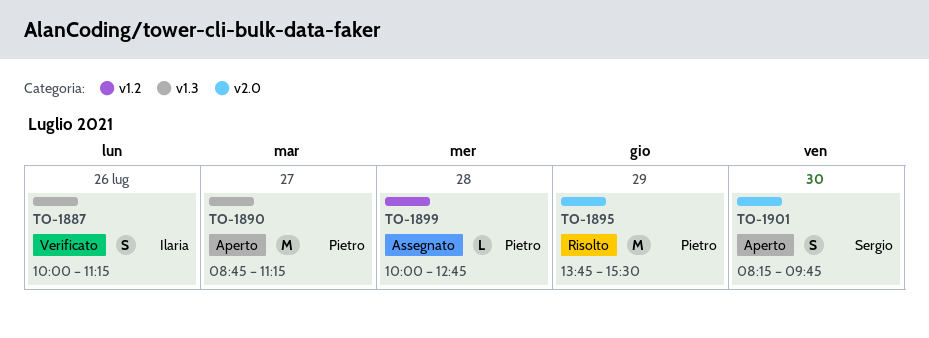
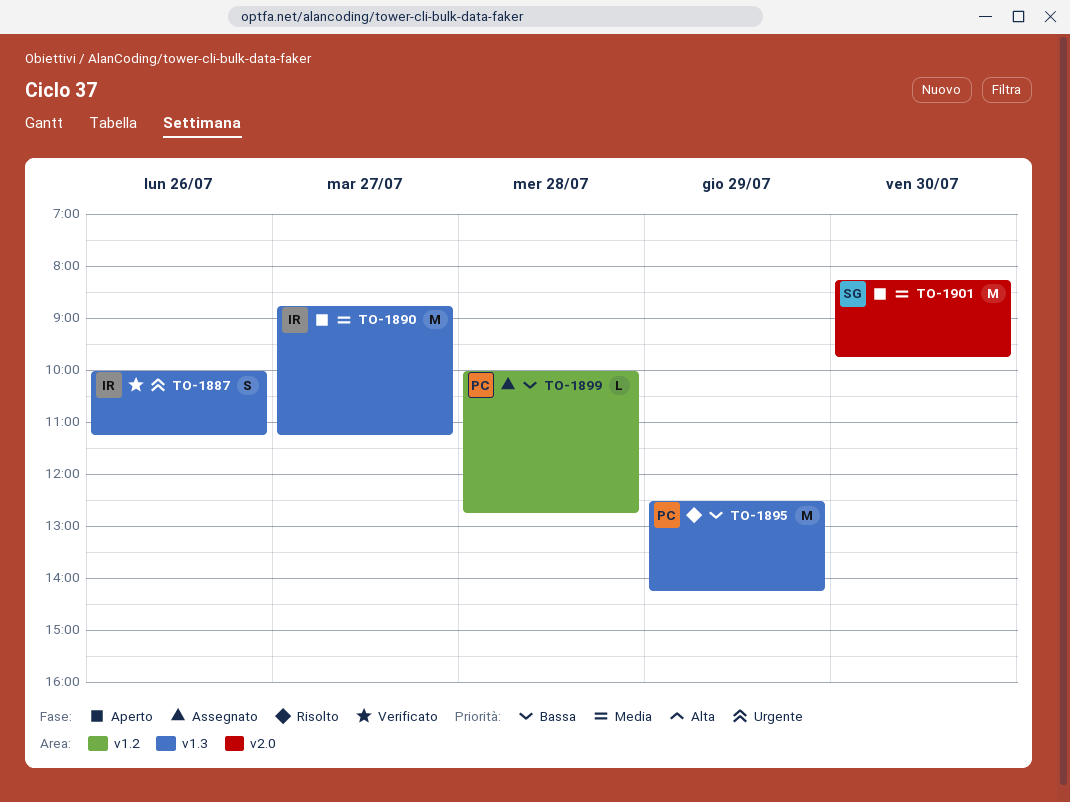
TO-1890, owner: Pietro -> Ilaria
TO-1895, label: v2.0 -> v1.3
TO-1895, begins: 13:45 -> 12:30
TO-1895, ends: 15:30 -> 14:15
TO-1901, estimate: S -> M

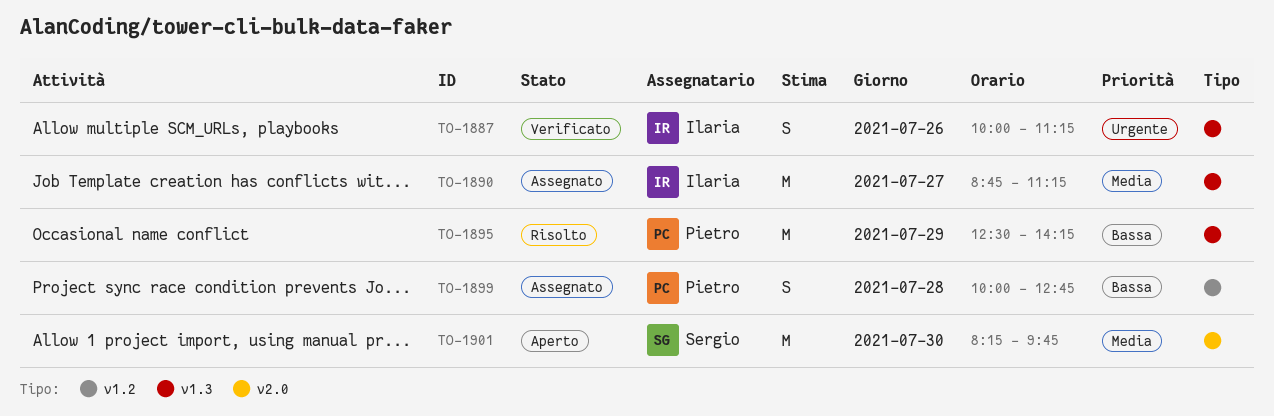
TO-1890, status: Aperto -> Assegnato
TO-1899, estimate: L -> S

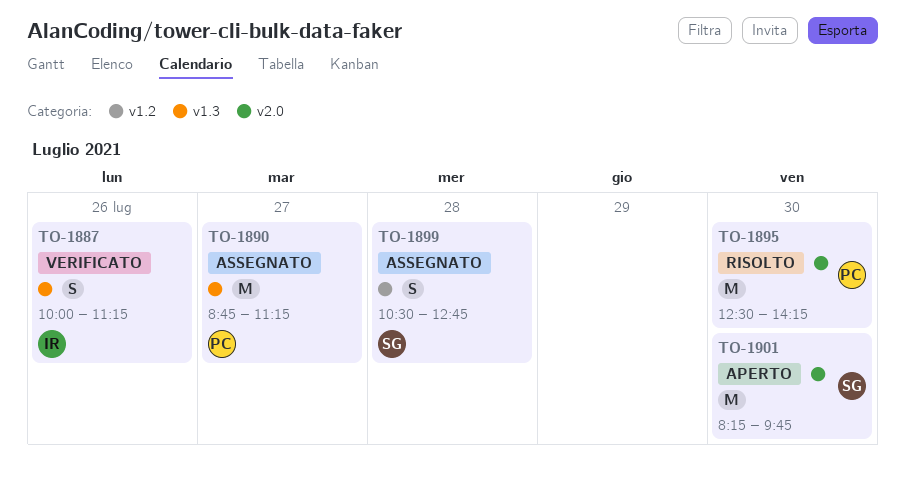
TO-1890, owner: Ilaria -> Pietro
TO-1895, label: v1.3 -> v2.0
TO-1895, day: Jul 29 -> Jul 30
TO-1899, owner: Pietro -> Sergio
TO-1899, begins: 10:00 -> 10:30

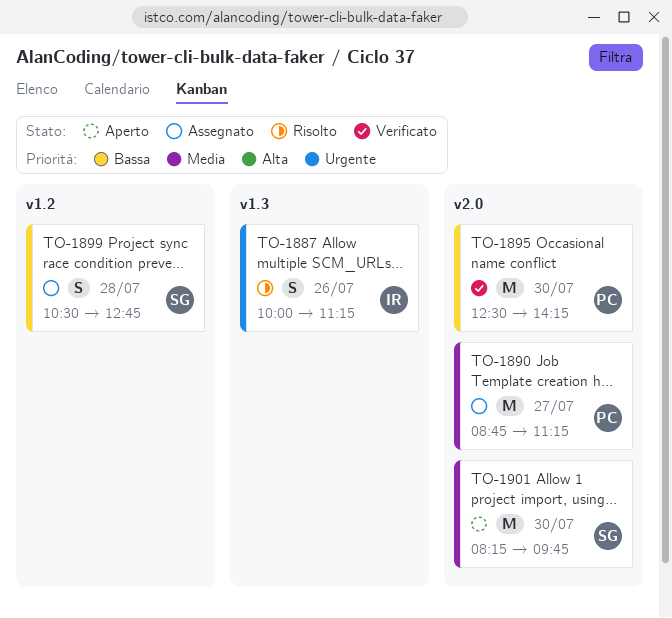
TO-1887, status: Verificato -> Risolto
TO-1890, label: v1.3 -> v2.0
TO-1895, status: Risolto -> Verificato

